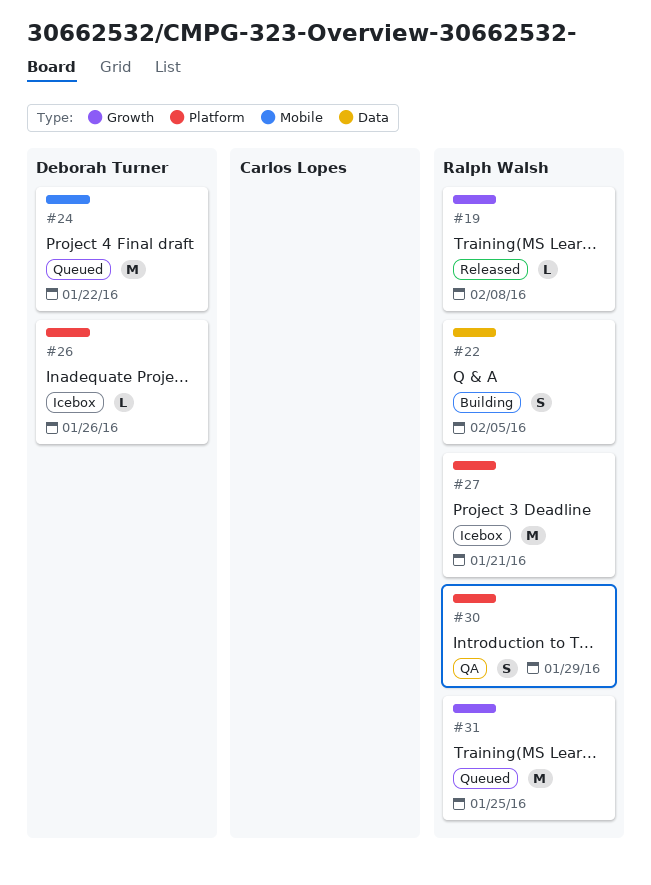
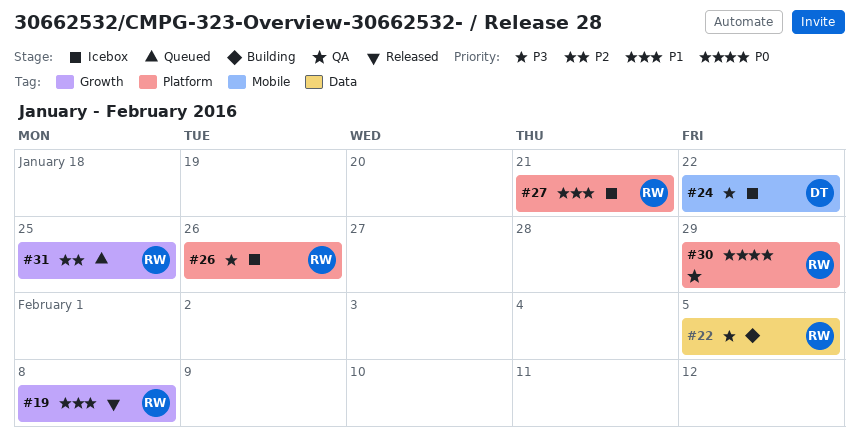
#24, status: Queued -> Icebox
#26, owner: Deborah Turner -> Ralph Walsh

